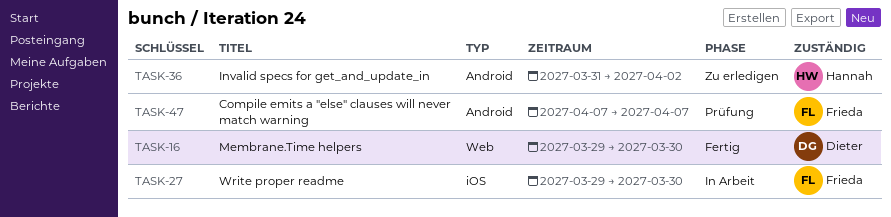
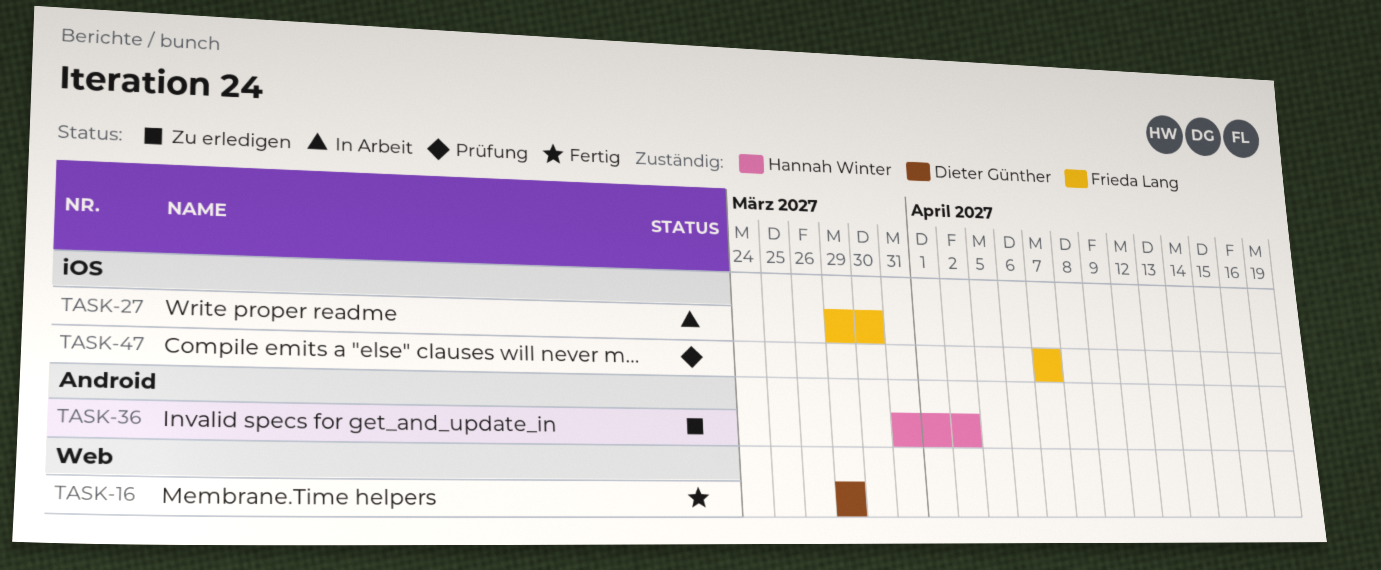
TASK-16, due: Mar 30 -> Mar 29
TASK-47, label: Android -> iOS

